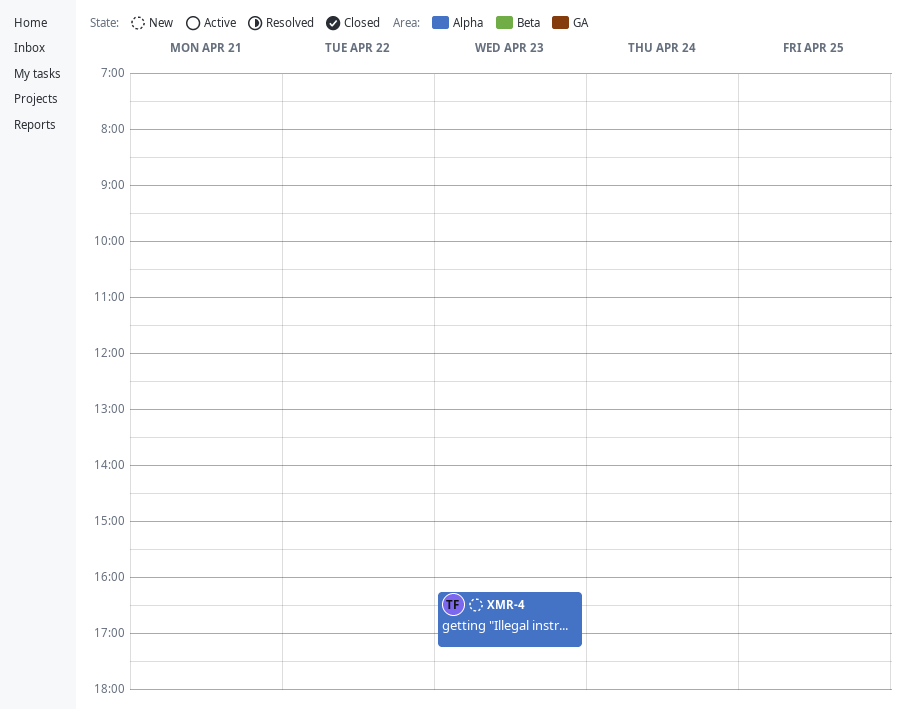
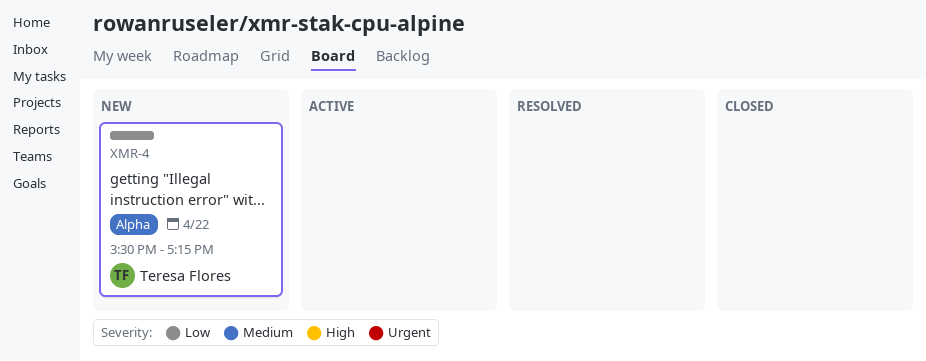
XMR-4, day: Apr 23 -> Apr 22
XMR-4, begins: 16:15 -> 15:30

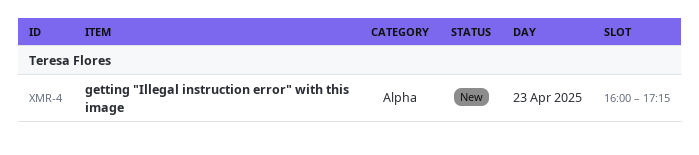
XMR-4, day: Apr 22 -> Apr 23
XMR-4, begins: 15:30 -> 16:00

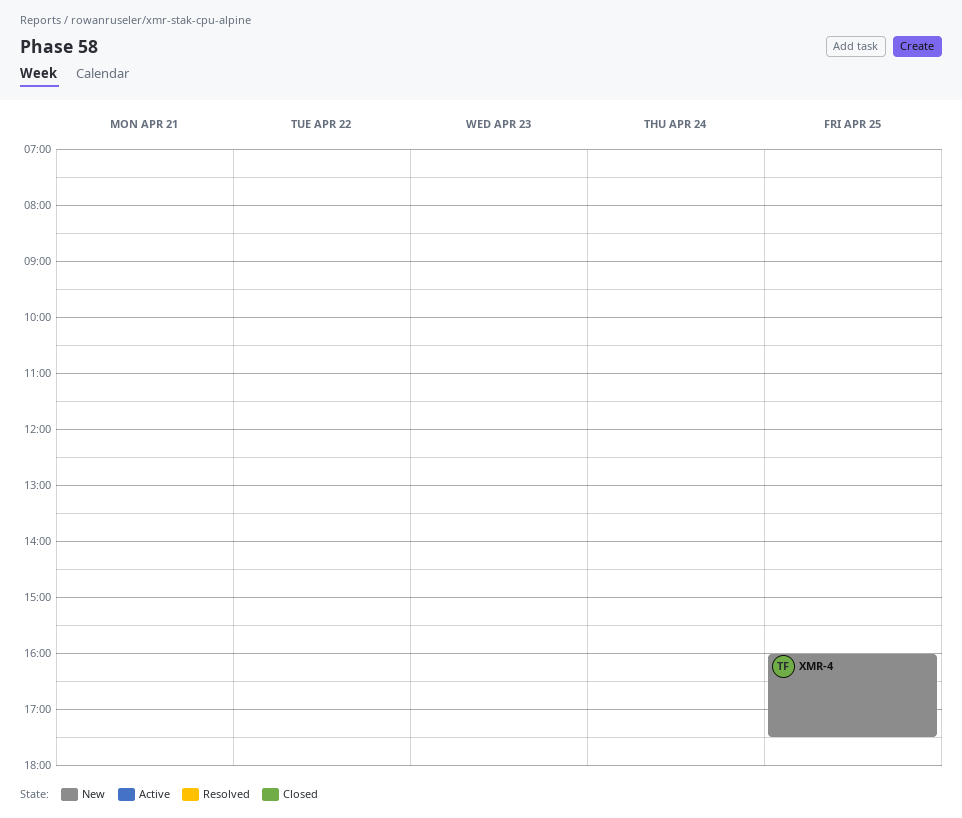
XMR-4, day: Apr 23 -> Apr 25
XMR-4, ends: 17:15 -> 17:30

